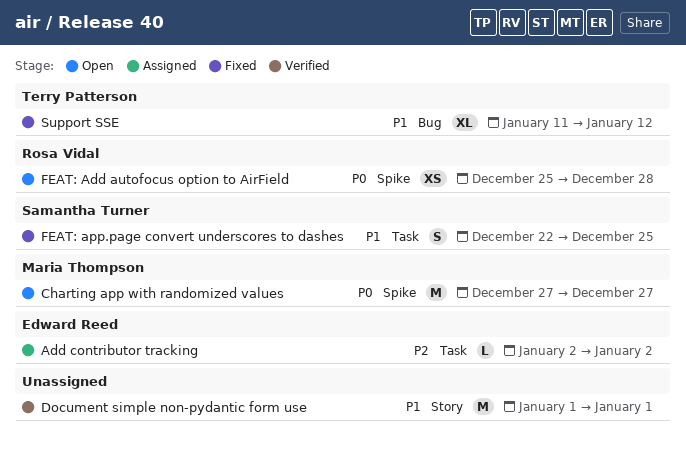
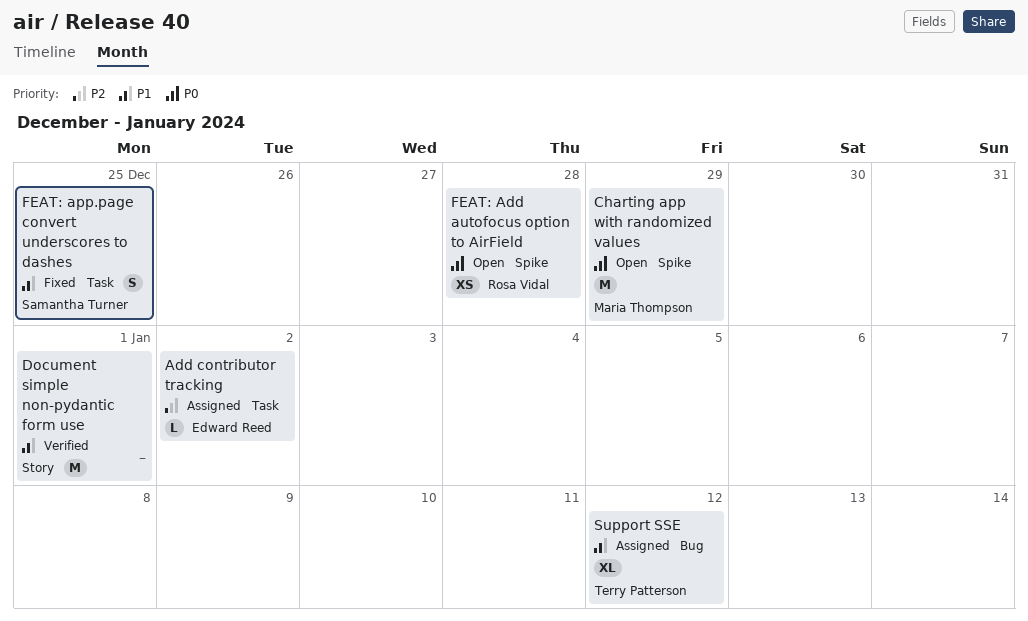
Charting app with randomized values, due: Dec 27 -> Dec 29
Support SSE, status: Fixed -> Assigned

